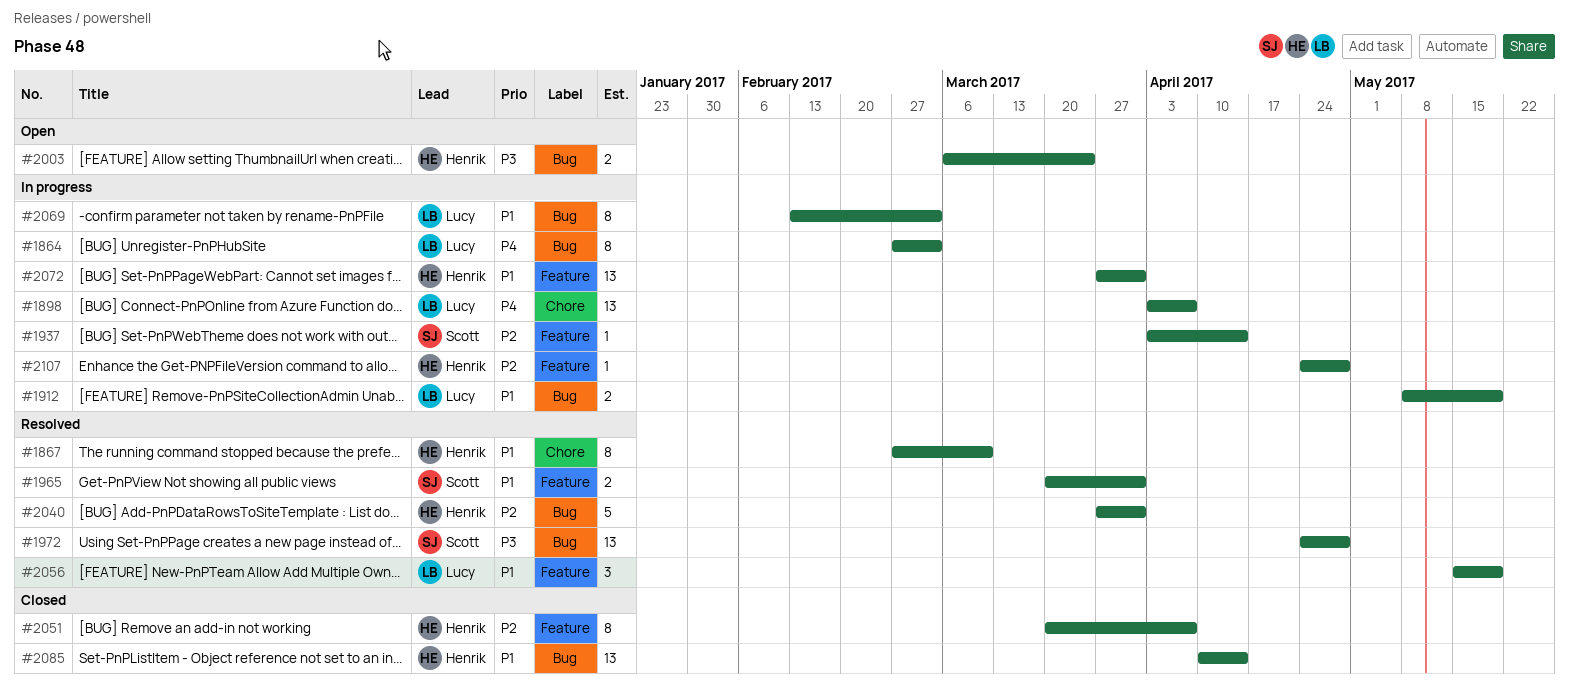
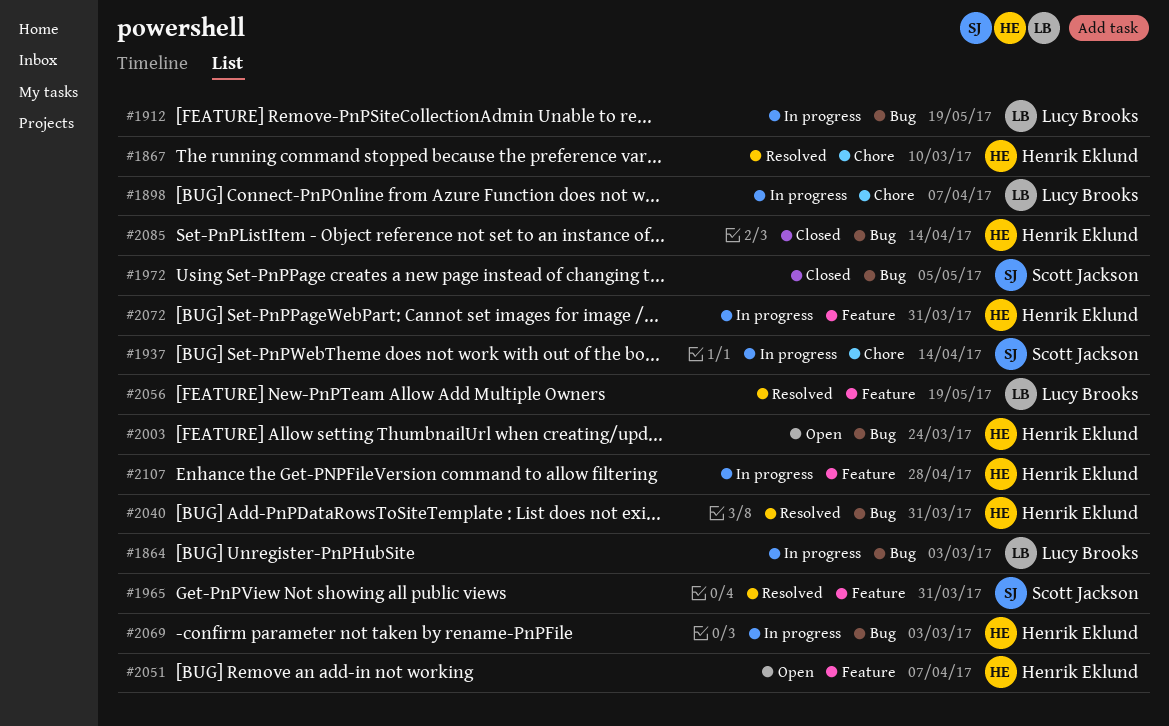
#1937, label: Feature -> Chore
#1972, status: Resolved -> Closed
#1972, due: Apr 28 -> May 5
#2051, status: Closed -> Open
#2069, owner: Lucy Brooks -> Henrik Eklund

